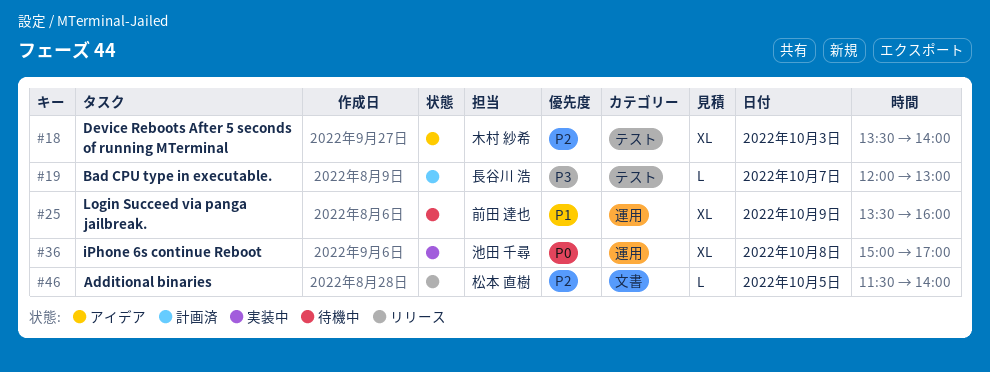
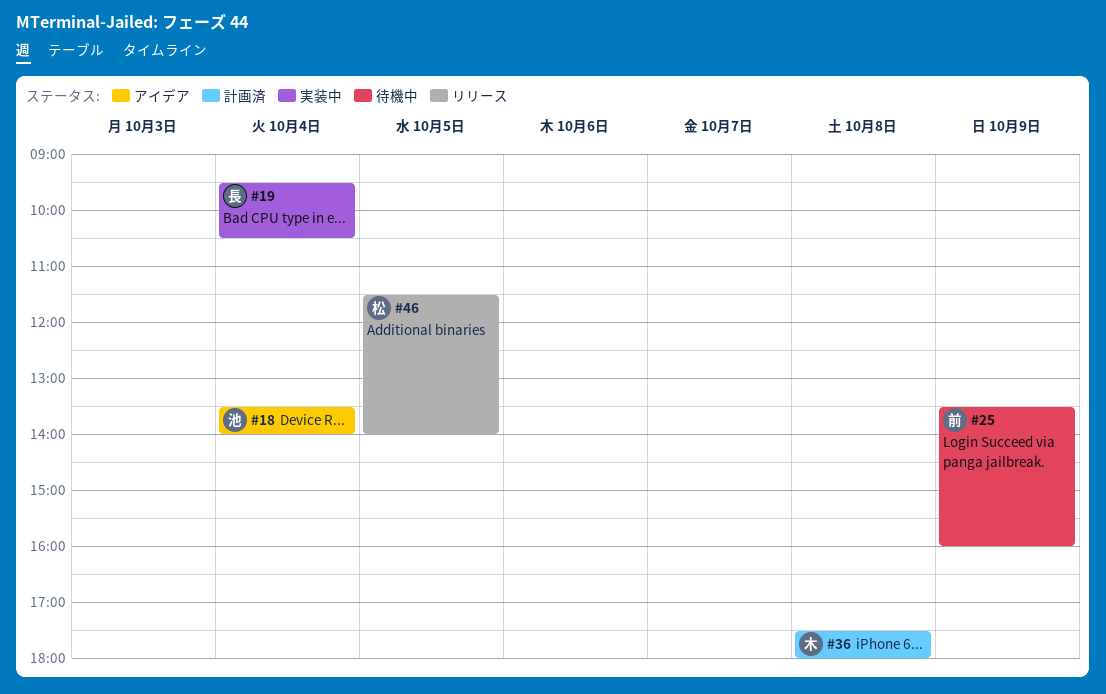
#18, owner: 木村 紗希 -> 池田 千尋
#18, day: Oct 3 -> Oct 4
#19, status: 計画済 -> 実装中
#19, day: Oct 7 -> Oct 4
#19, begins: 12:00 -> 09:30
#19, ends: 13:00 -> 10:30
#36, status: 実装中 -> 計画済
#36, owner: 池田 千尋 -> 木村 紗希
#36, begins: 15:00 -> 17:30
#36, ends: 17:00 -> 18:00

